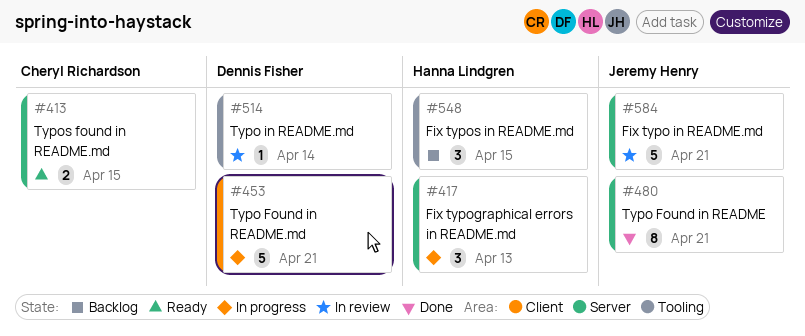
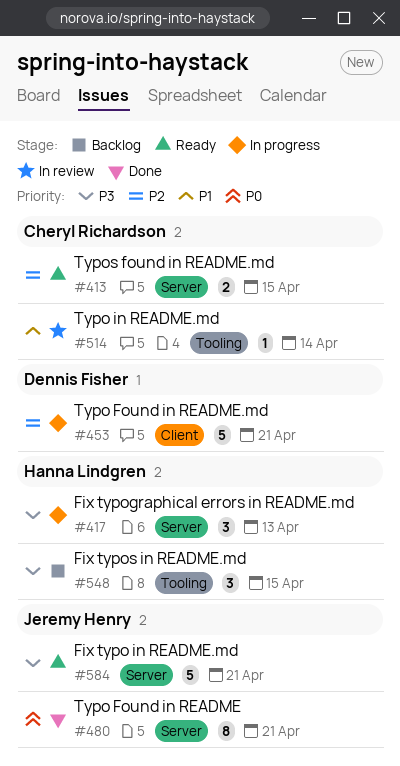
#514, owner: Dennis Fisher -> Cheryl Richardson
#584, status: In review -> Ready

